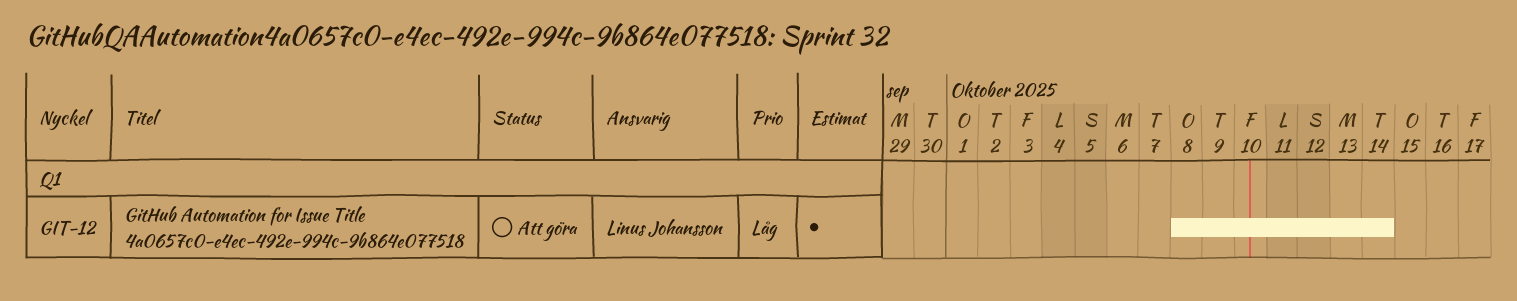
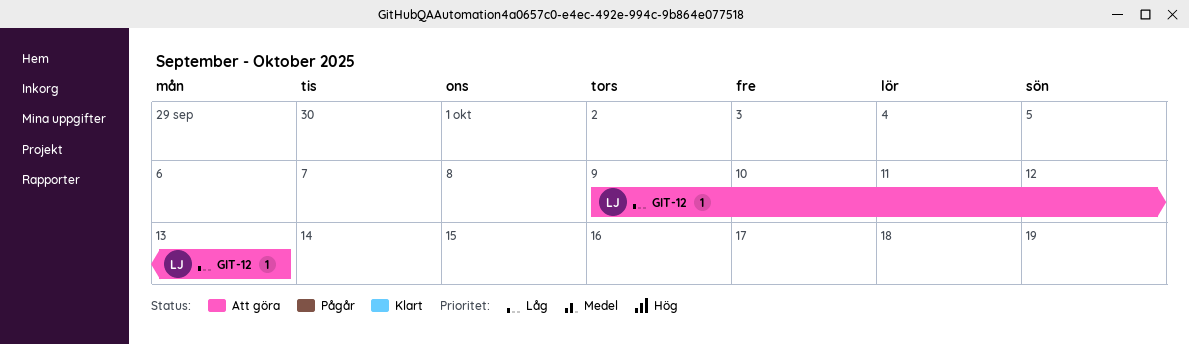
GIT-12, start: Oct 8 -> Oct 9
GIT-12, due: Oct 14 -> Oct 13

